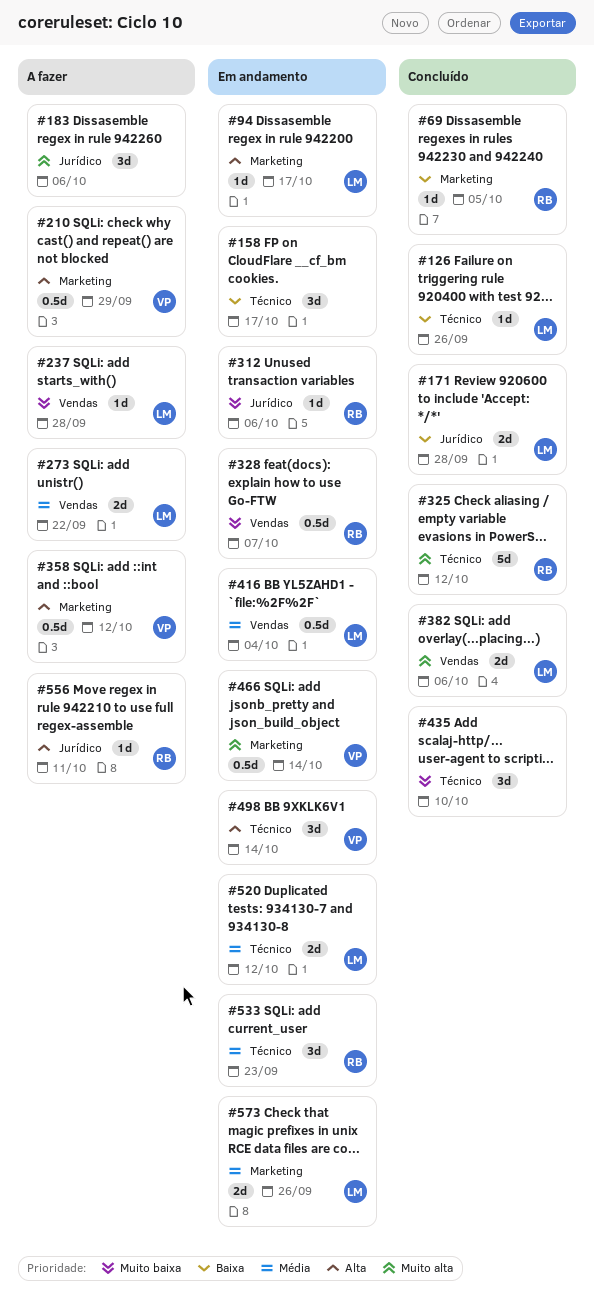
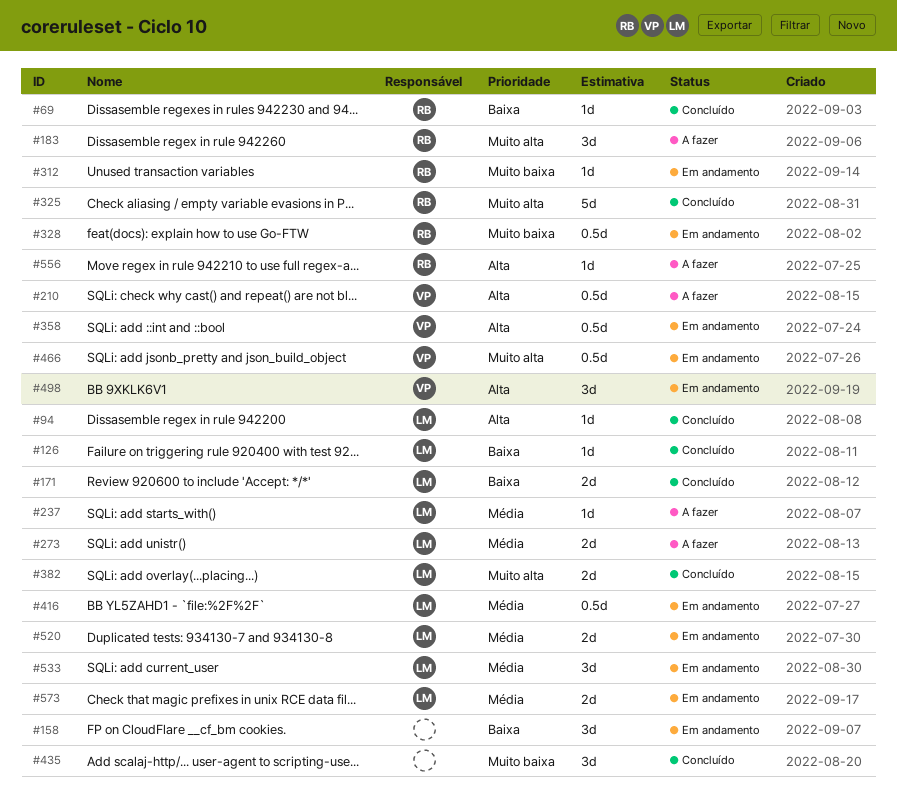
#94, status: Em andamento -> Concluído
#183, owner: none -> RB
#237, priority: Muito baixa -> Média
#358, status: A fazer -> Em andamento
#533, owner: RB -> LM

